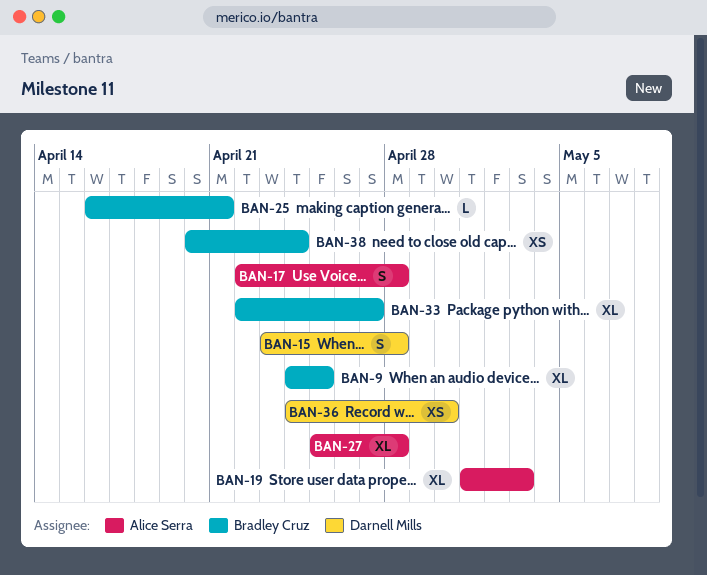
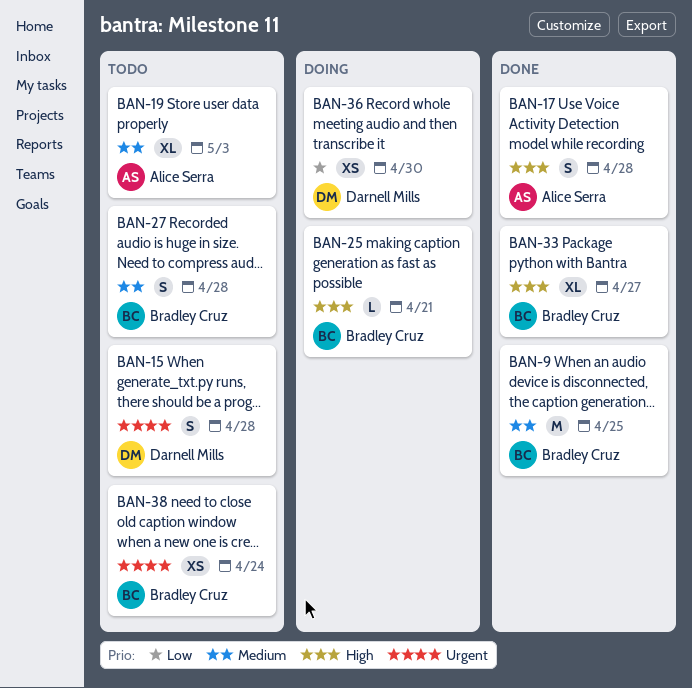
BAN-9, estimate: XL -> M
BAN-27, owner: Alice Serra -> Bradley Cruz
BAN-27, estimate: XL -> S

